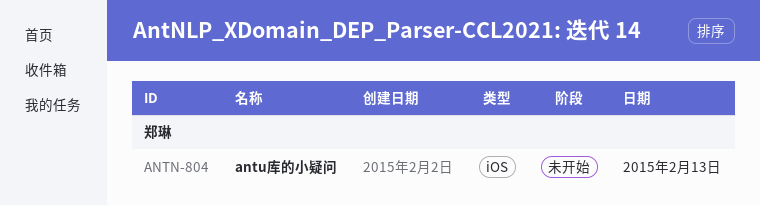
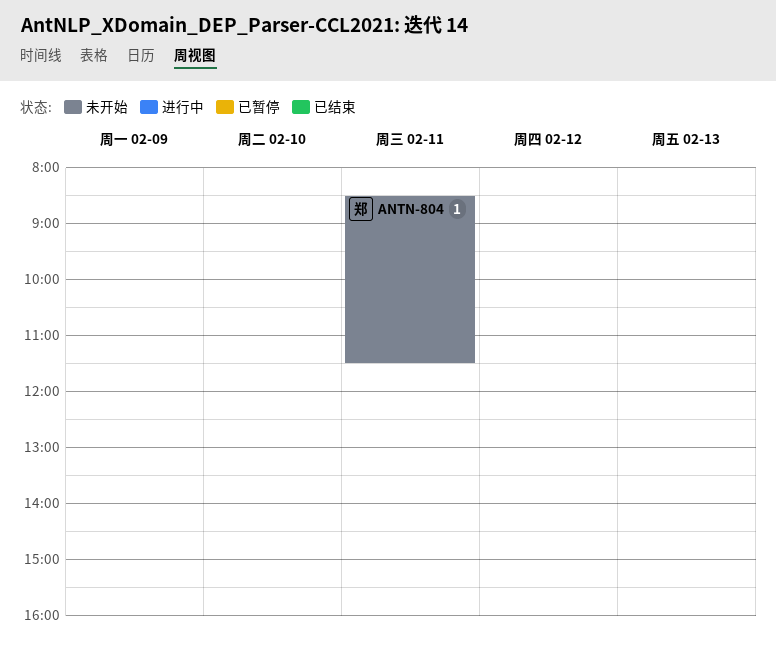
ANTN-804, day: Feb 13 -> Feb 11

